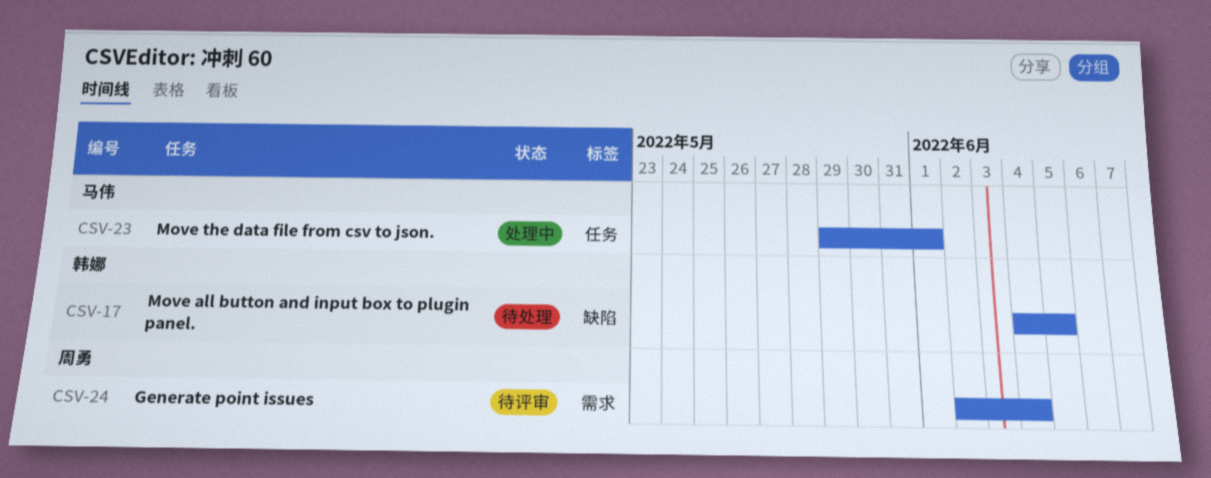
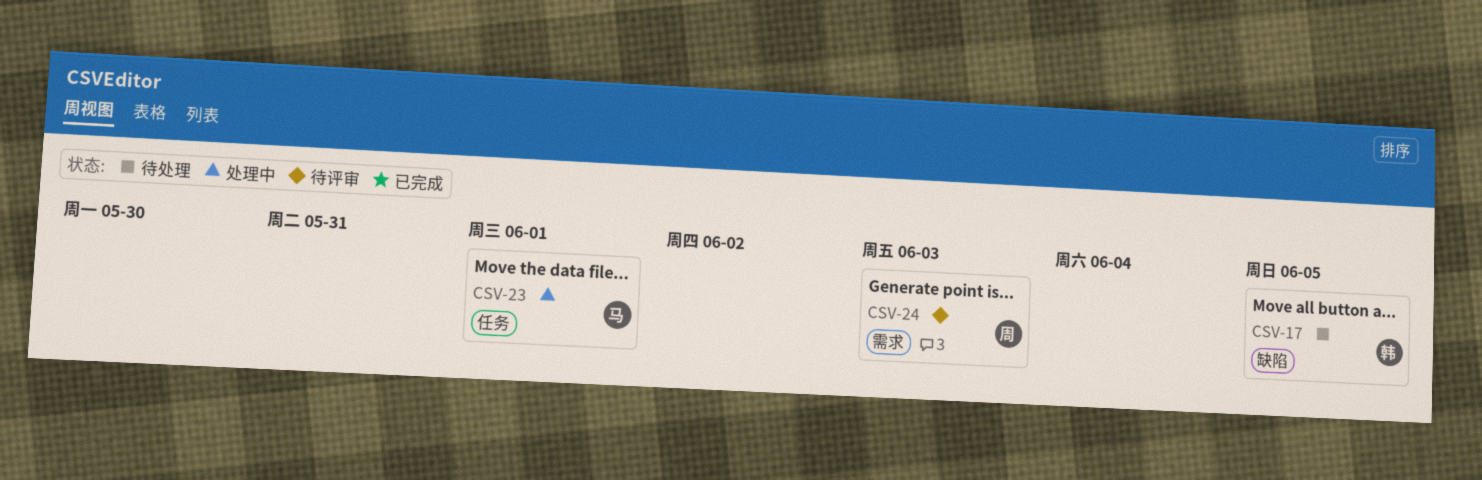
CSV-24, due: Jun 4 -> Jun 3

